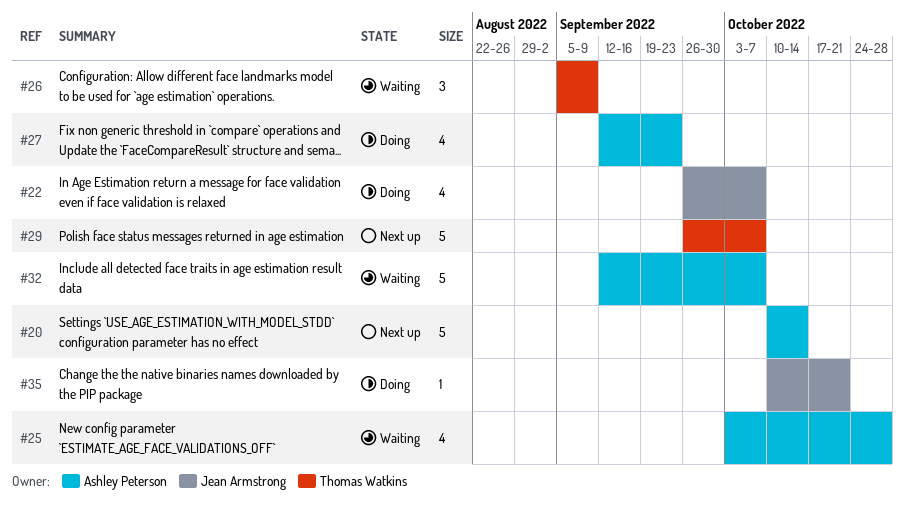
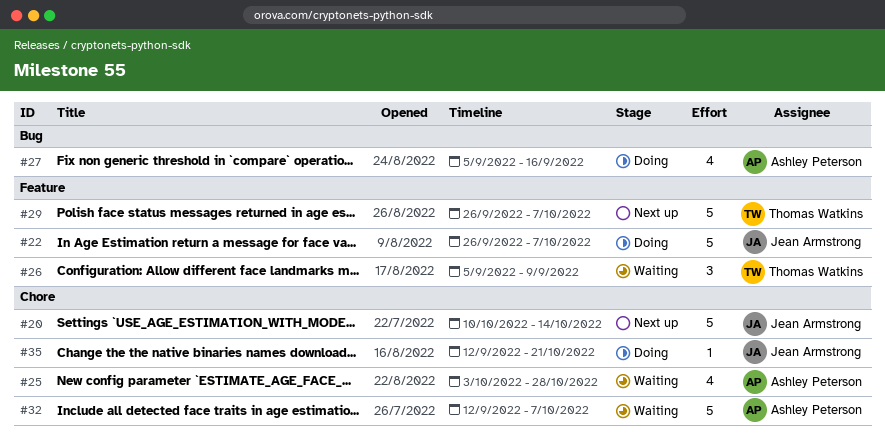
#20, owner: Ashley Peterson -> Jean Armstrong
#22, estimate: 4 -> 5
#27, start: Sep 12 -> Sep 5
#27, due: Sep 23 -> Sep 16
#35, start: Oct 10 -> Sep 12

